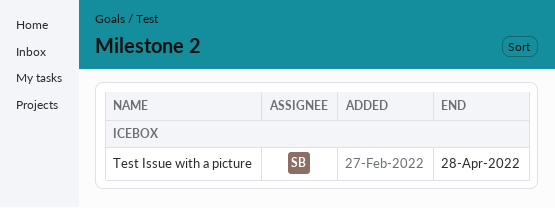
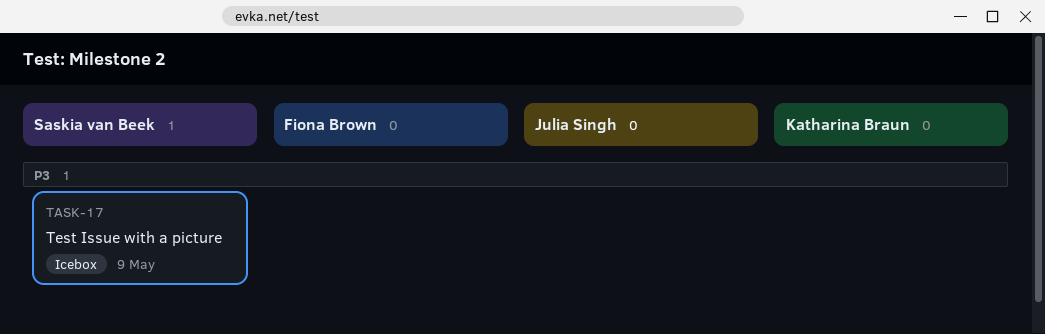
Test Issue with a picture, due: Apr 28 -> May 9

